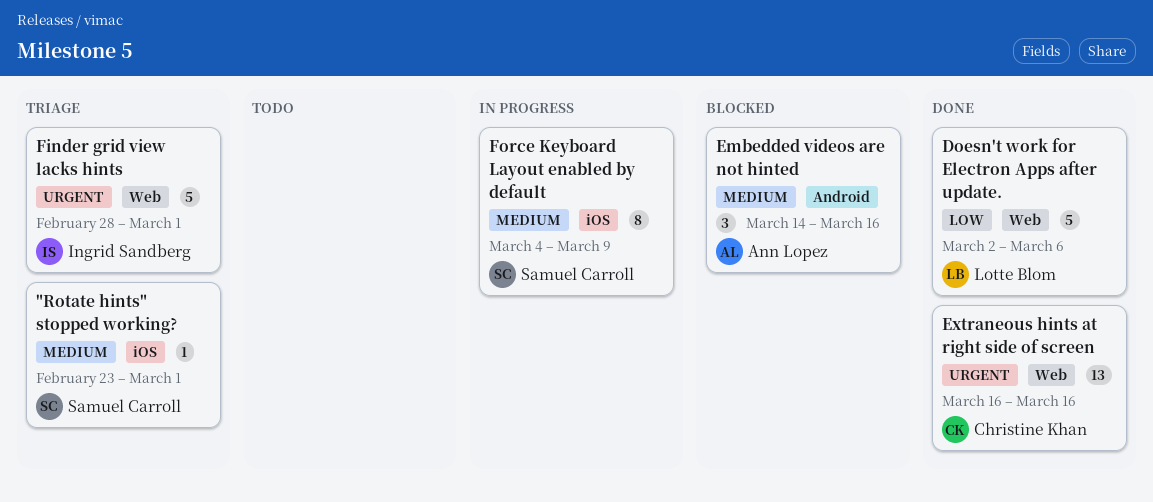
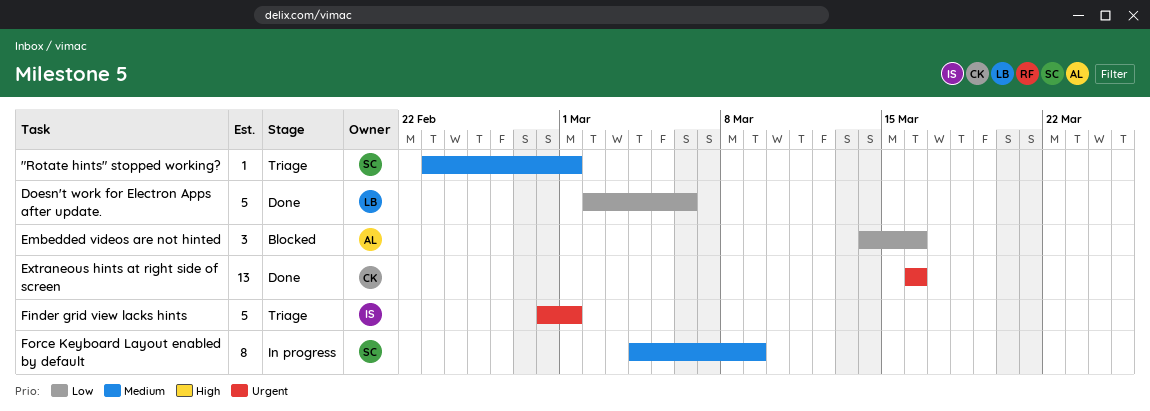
Embedded videos are not hinted, priority: Medium -> Low

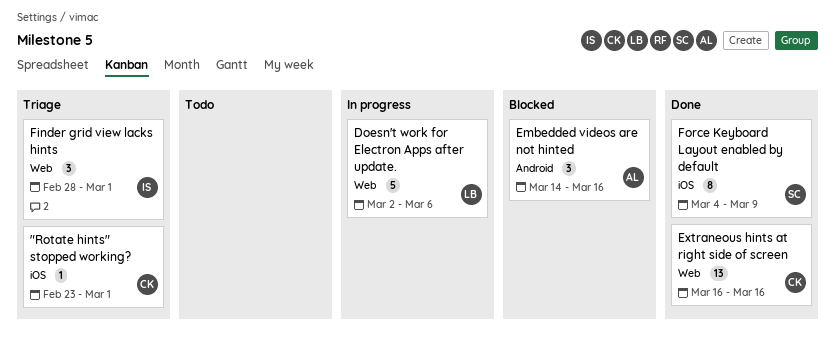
"Rotate hints" stopped working?, owner: SC -> CK
Doesn't work for Electron Apps after update., status: Done -> In progress
Finder grid view lacks hints, estimate: 5 -> 3
Force Keyboard Layout enabled by default, status: In progress -> Done

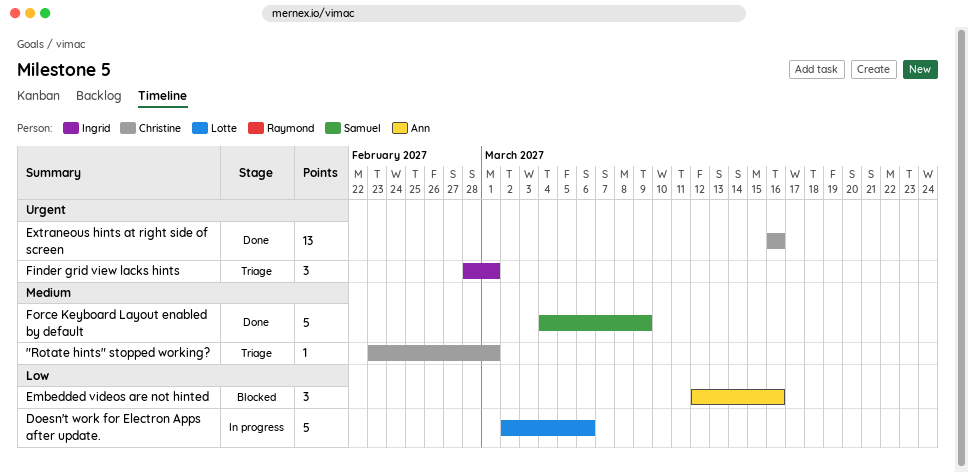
Embedded videos are not hinted, start: Mar 14 -> Mar 12
Force Keyboard Layout enabled by default, estimate: 8 -> 5

